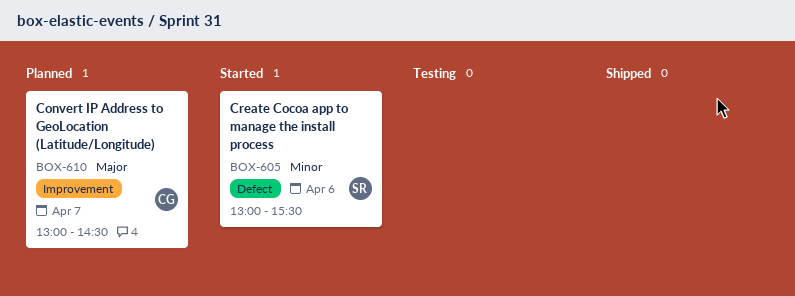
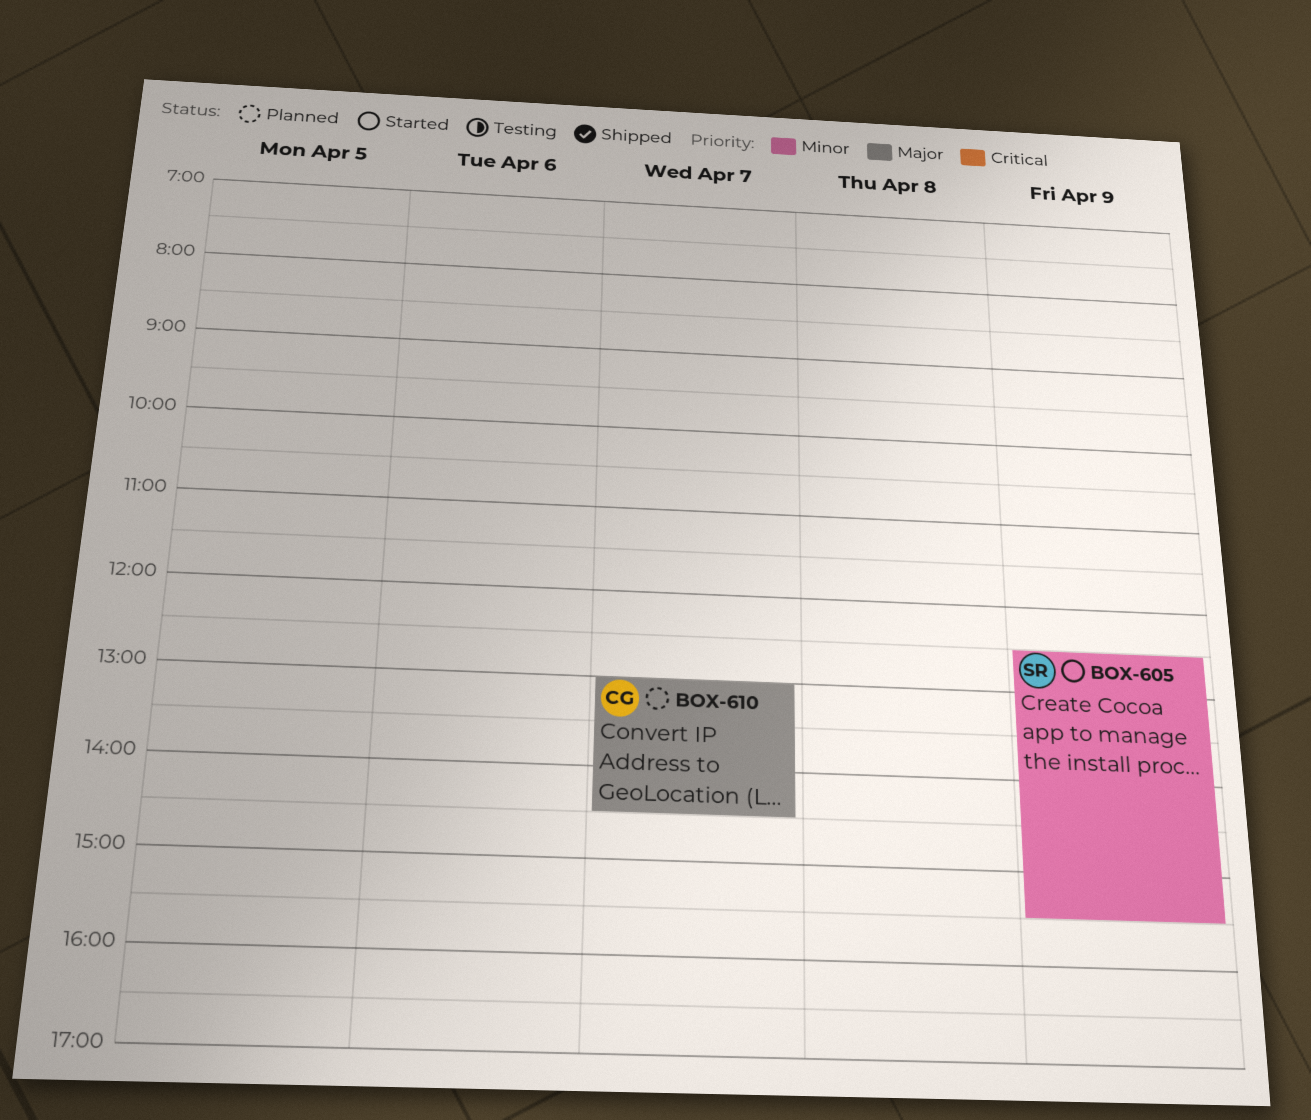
BOX-605, day: Apr 6 -> Apr 9
BOX-605, begins: 13:00 -> 12:30

